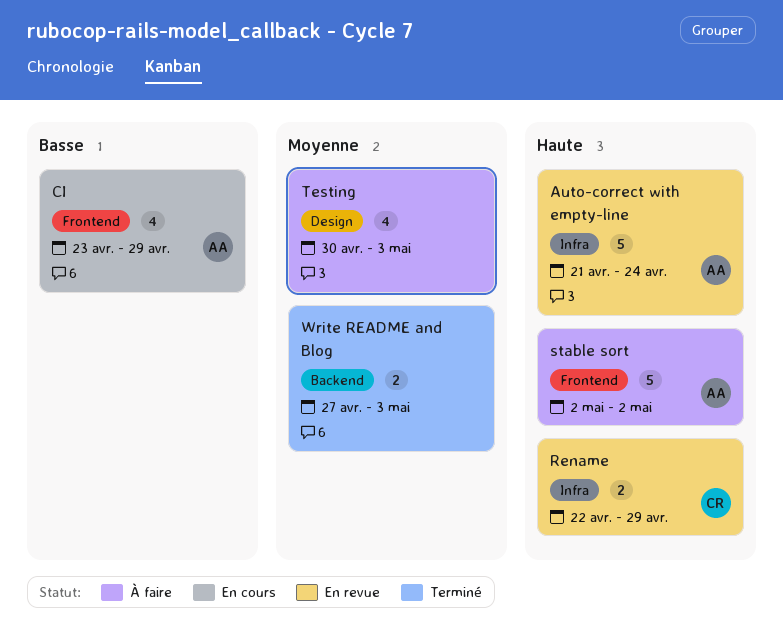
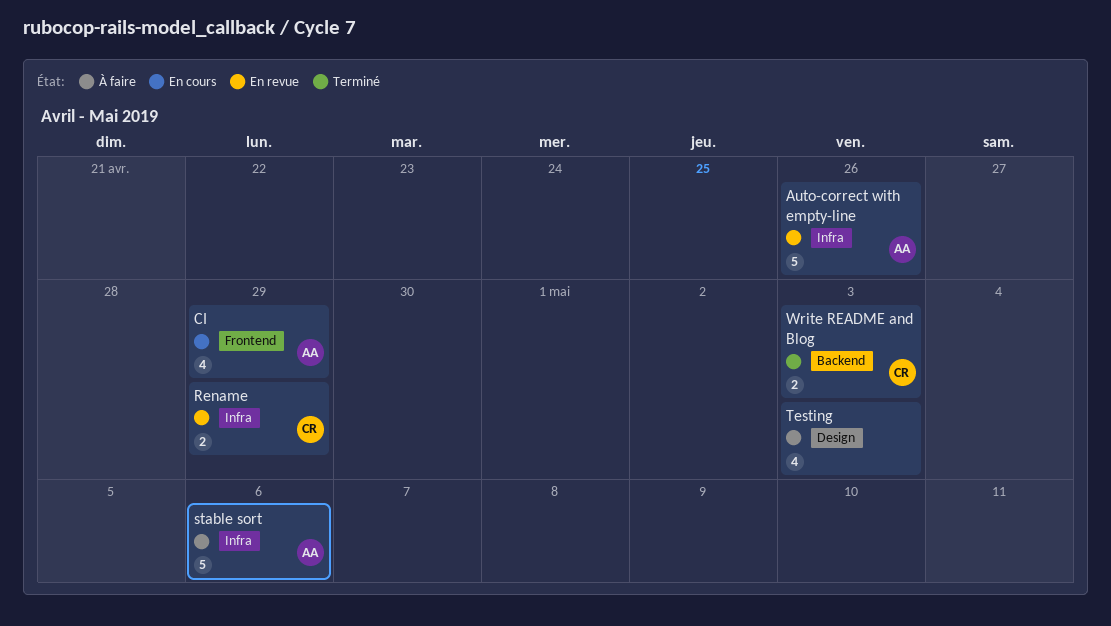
Auto-correct with empty-line, due: Apr 24 -> Apr 26
stable sort, label: Frontend -> Infra
stable sort, due: May 2 -> May 6
Write README and Blog, owner: none -> CR

